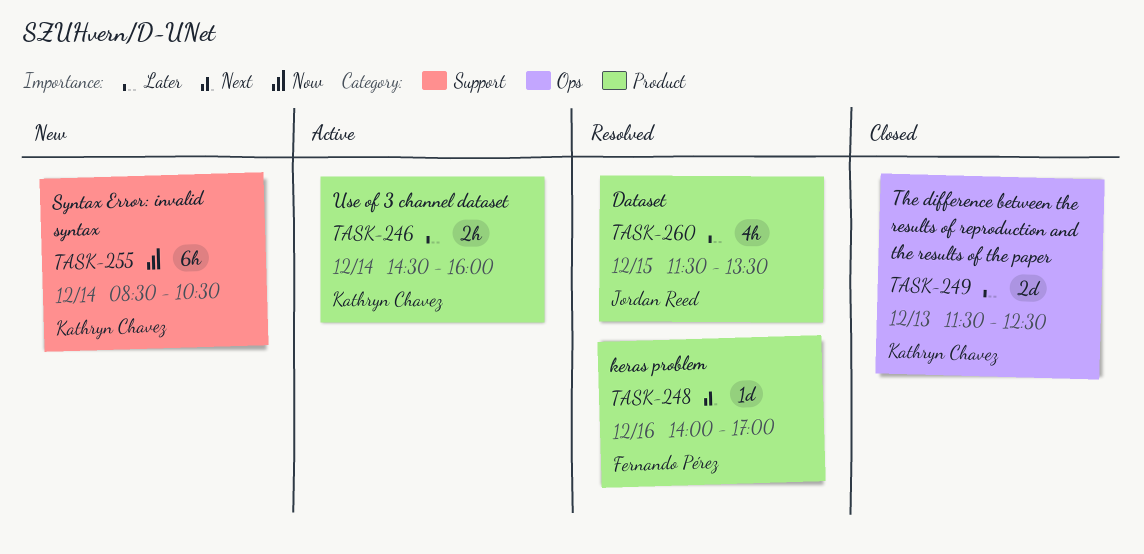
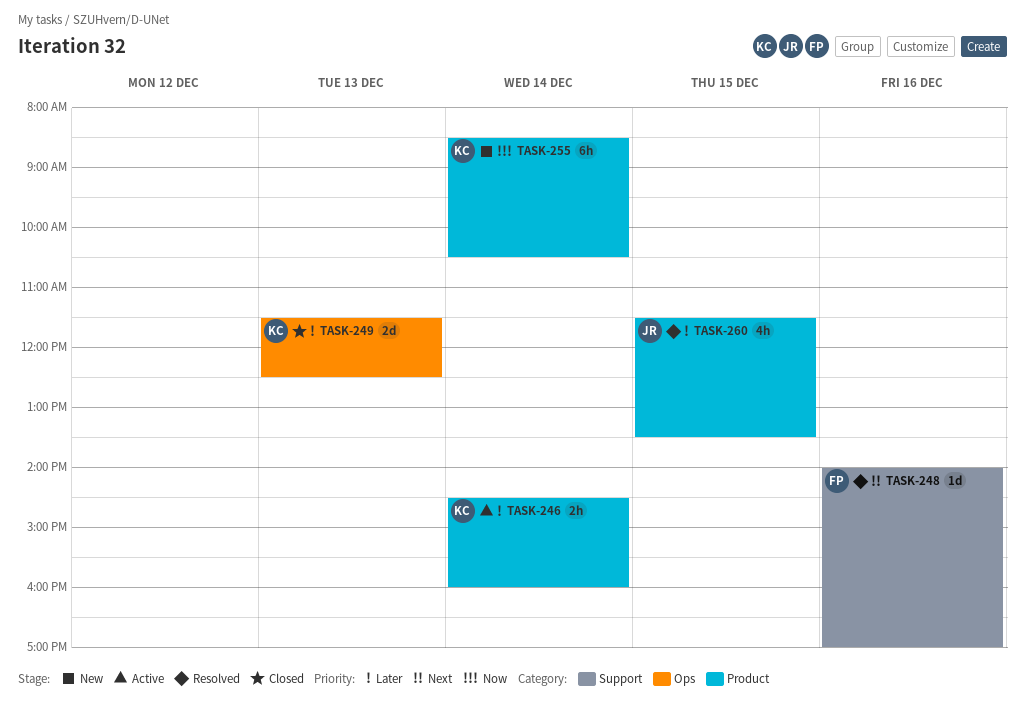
TASK-248, label: Product -> Support
TASK-255, label: Support -> Product

